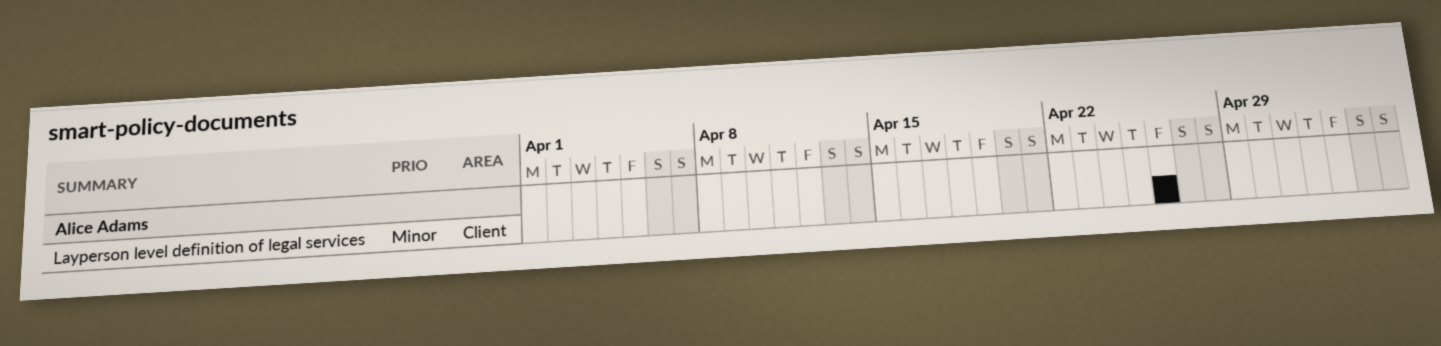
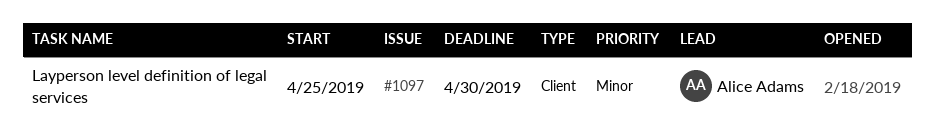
Layperson level definition of legal services, start: Apr 26 -> Apr 25
Layperson level definition of legal services, due: Apr 26 -> Apr 30

